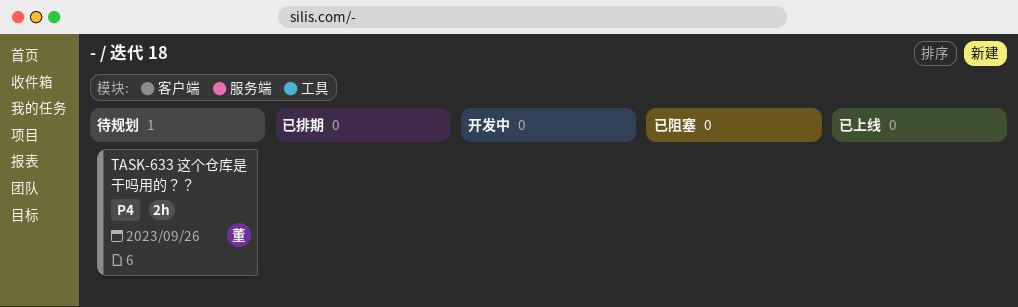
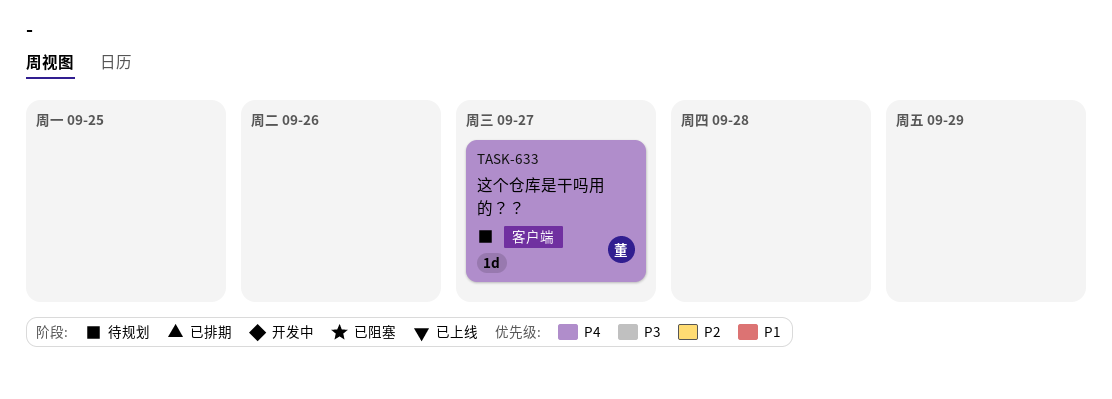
TASK-633, estimate: 2h -> 1d
TASK-633, due: Sep 26 -> Sep 27

